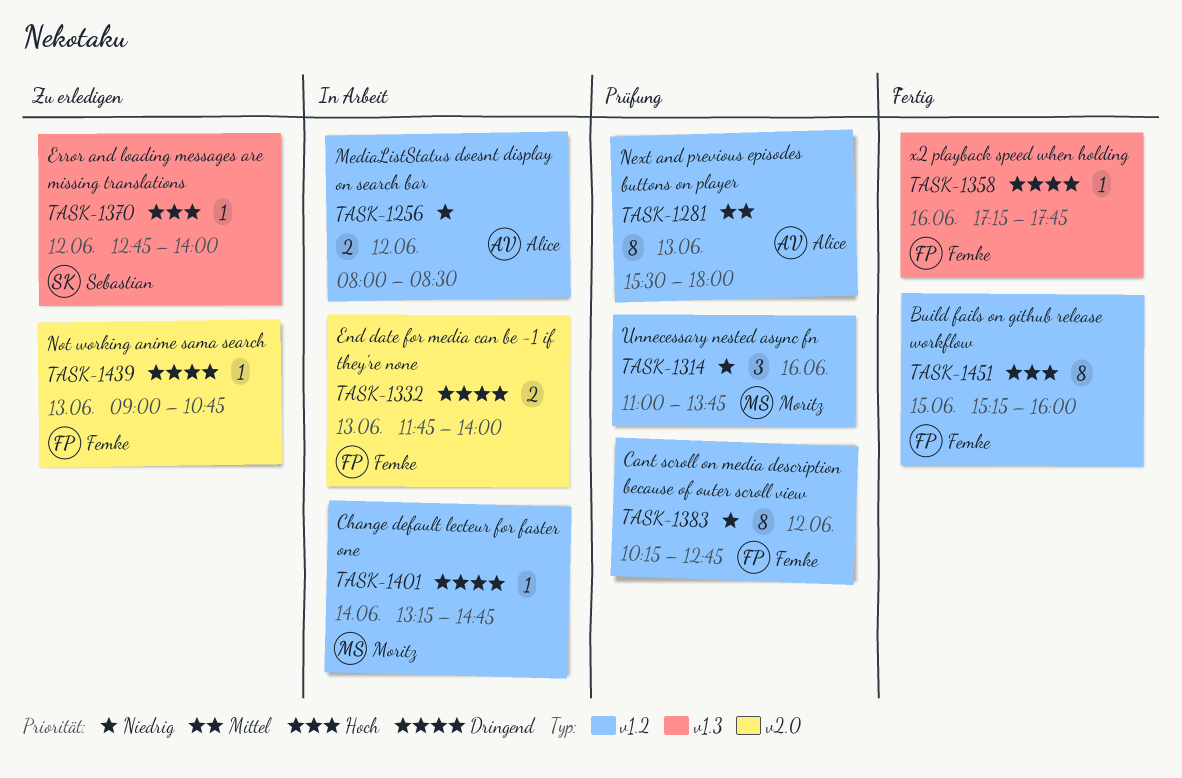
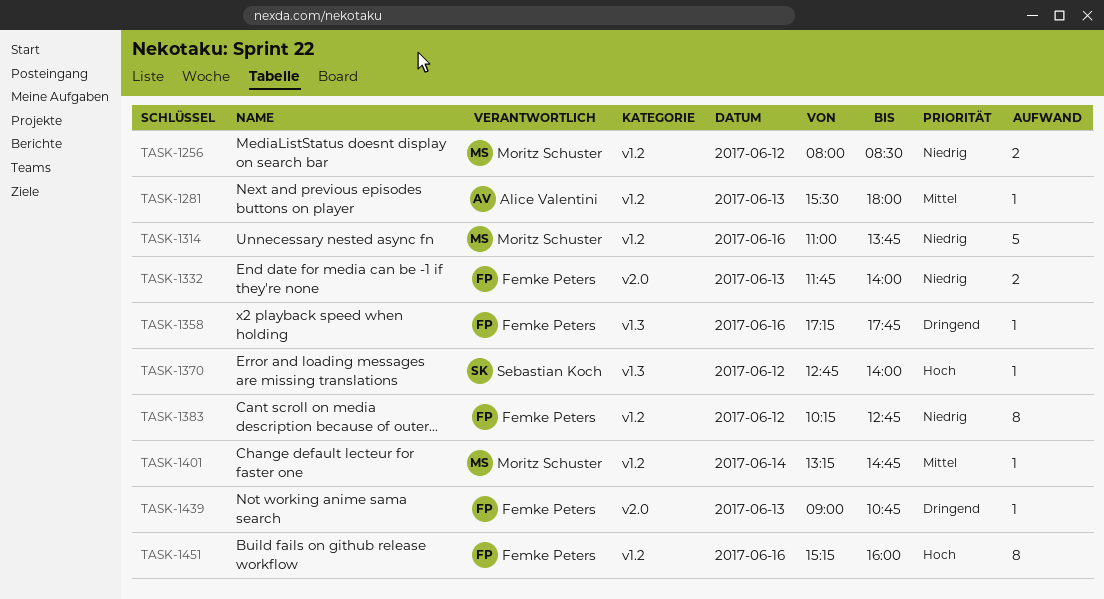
TASK-1256, owner: Alice Valentini -> Moritz Schuster
TASK-1281, estimate: 8 -> 1
TASK-1314, estimate: 3 -> 5
TASK-1332, priority: Dringend -> Niedrig
TASK-1401, priority: Dringend -> Mittel
TASK-1451, day: Jun 15 -> Jun 16

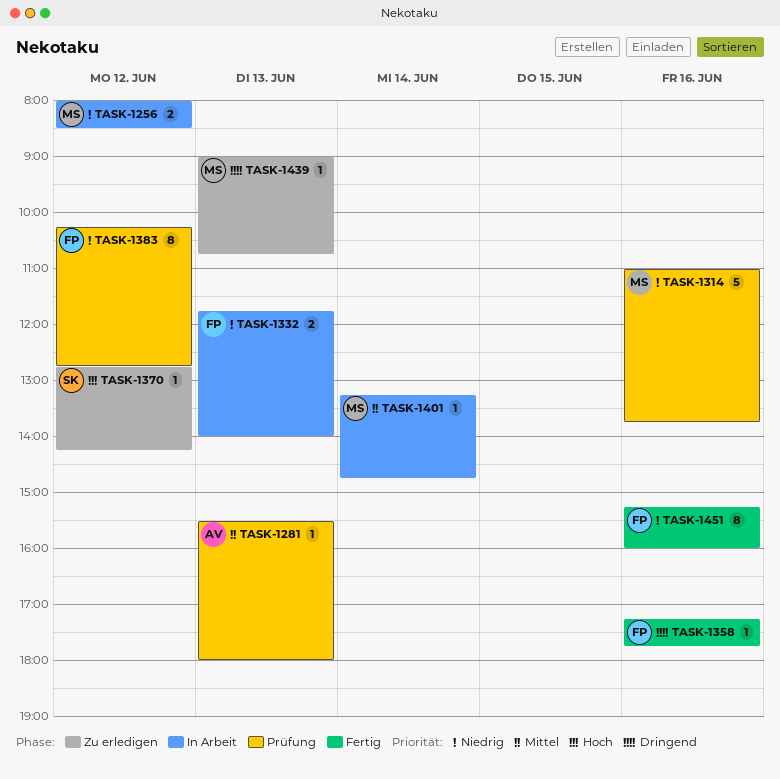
TASK-1370, ends: 14:00 -> 14:15
TASK-1439, owner: Femke Peters -> Moritz Schuster
TASK-1451, priority: Hoch -> Niedrig

